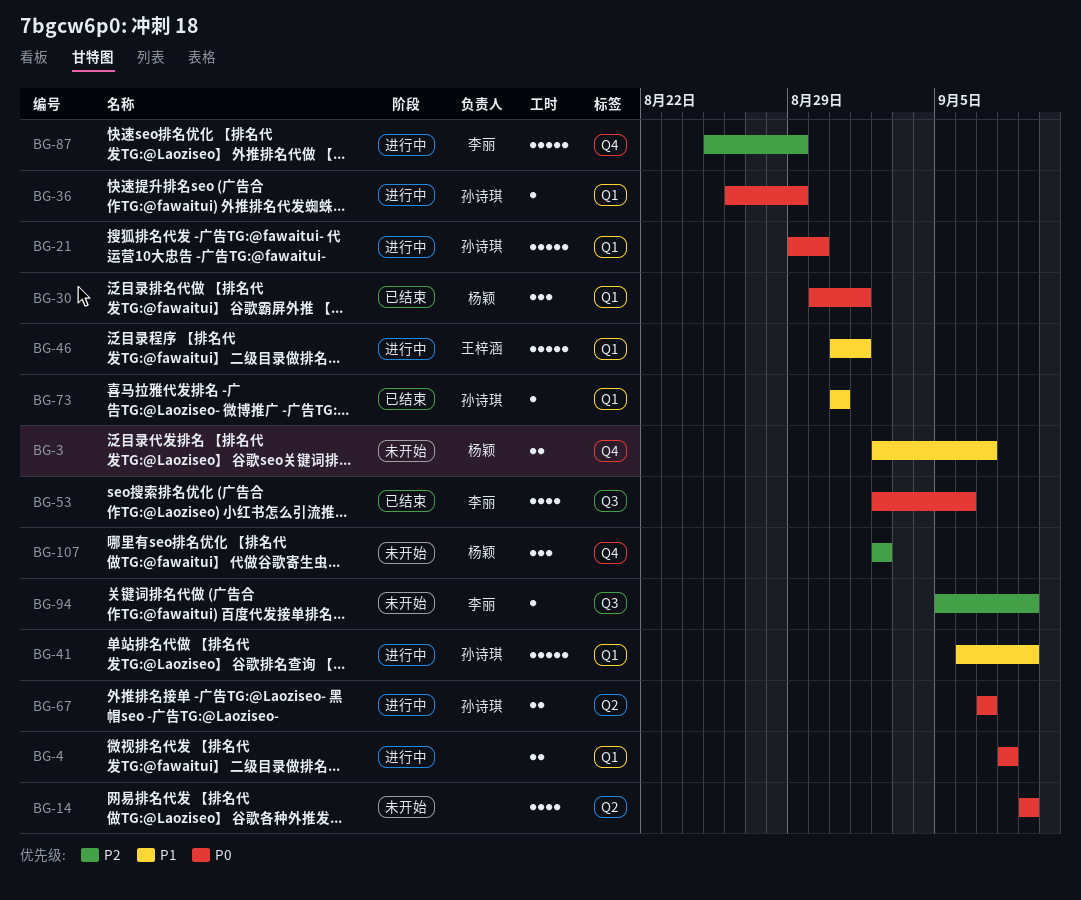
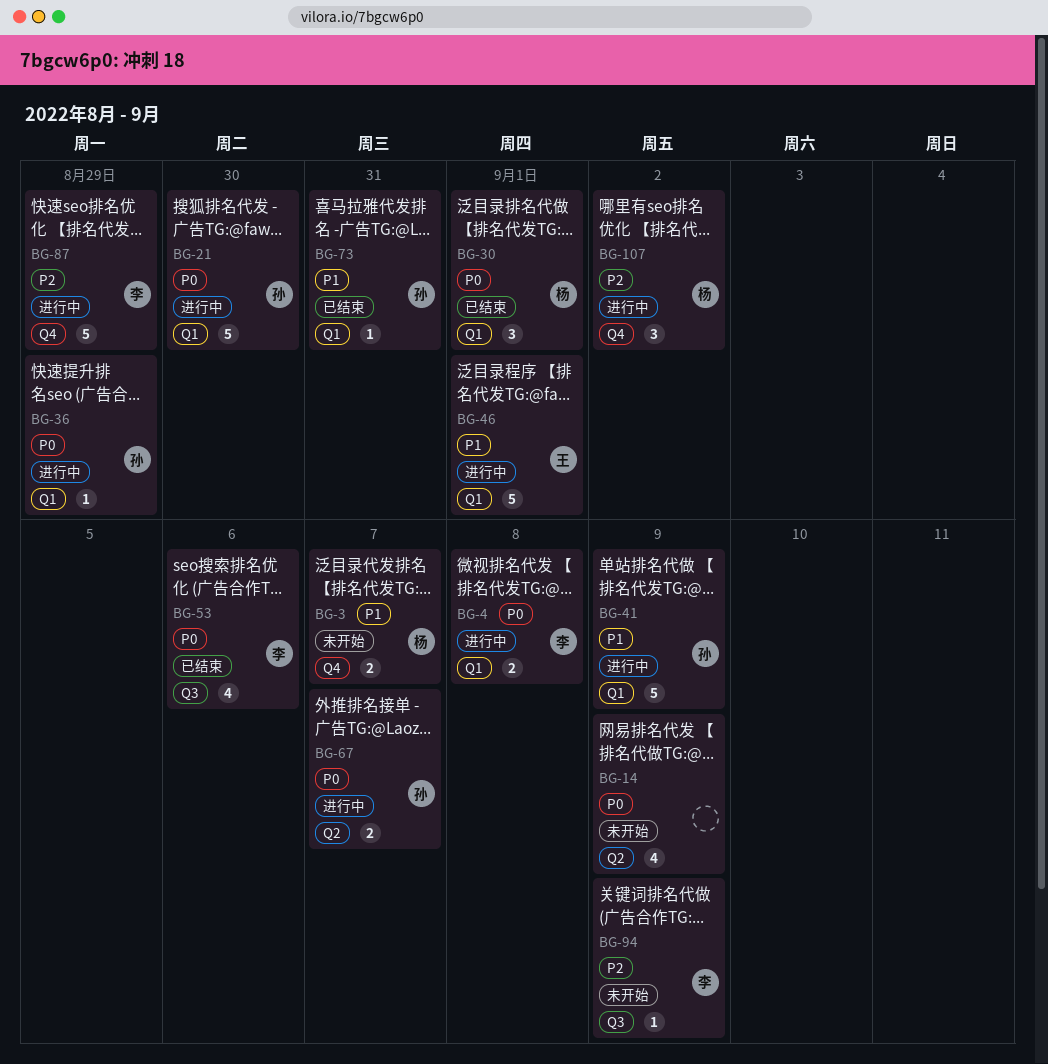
BG-4, owner: none -> 李丽
BG-107, status: 未开始 -> 进行中

